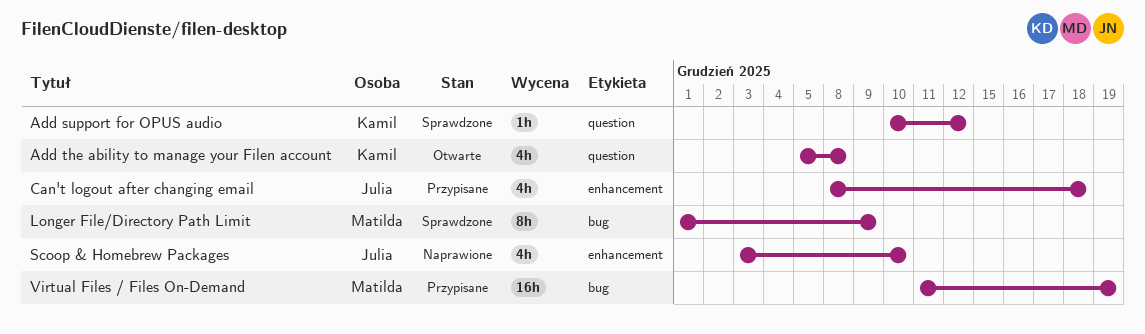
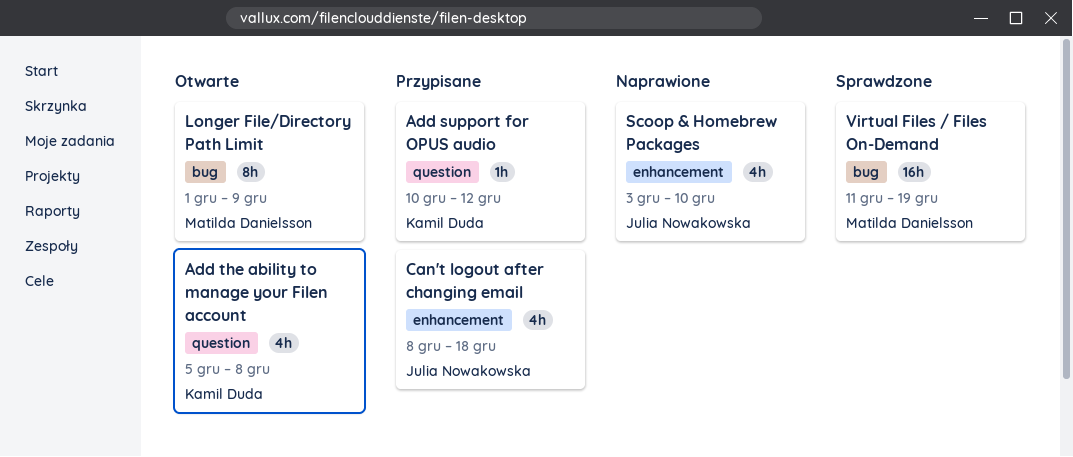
Add support for OPUS audio, status: Sprawdzone -> Przypisane
Longer File/Directory Path Limit, status: Sprawdzone -> Otwarte
Virtual Files / Files On-Demand, status: Przypisane -> Sprawdzone

